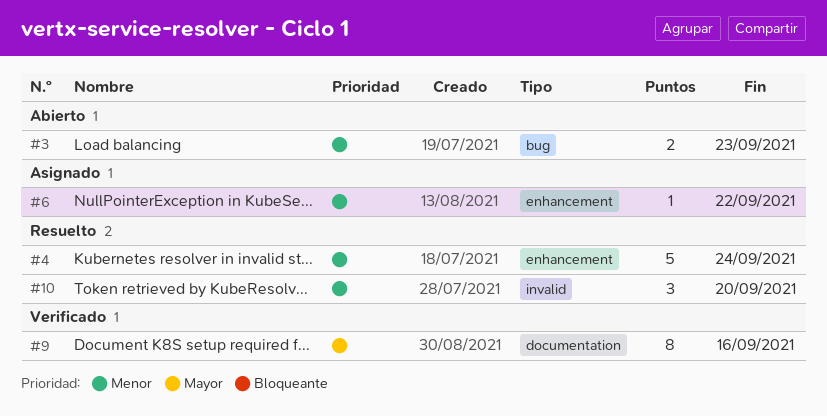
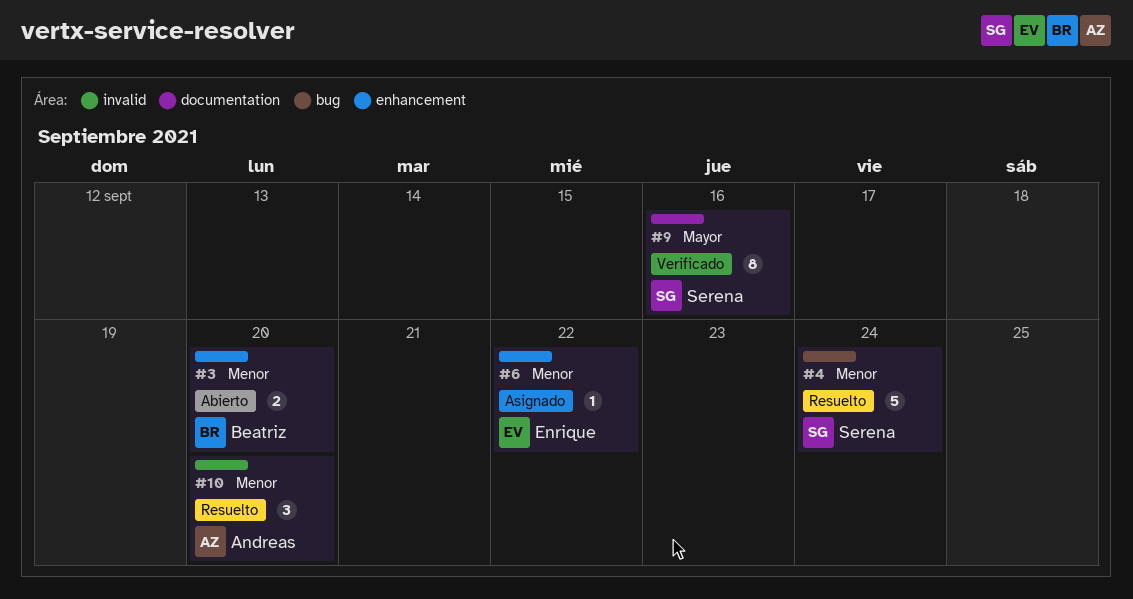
#3, label: bug -> enhancement
#3, due: Sep 23 -> Sep 20
#4, label: enhancement -> bug

